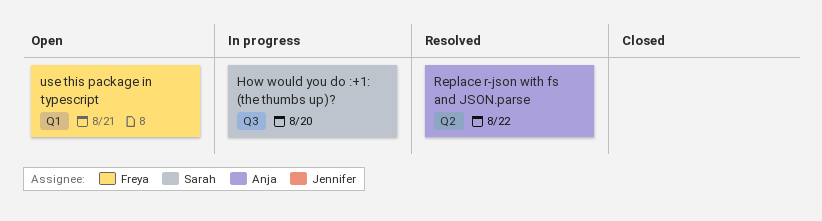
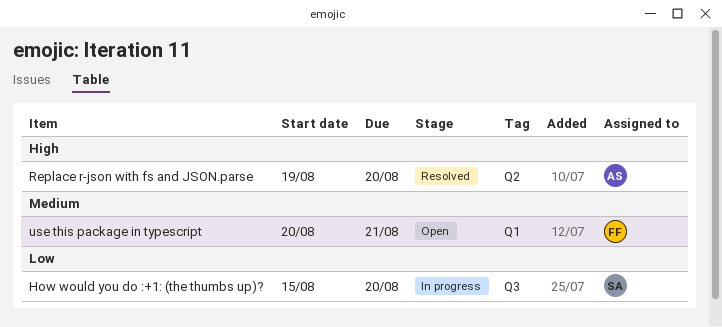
Replace r-json with fs and JSON.parse, due: Aug 22 -> Aug 20

